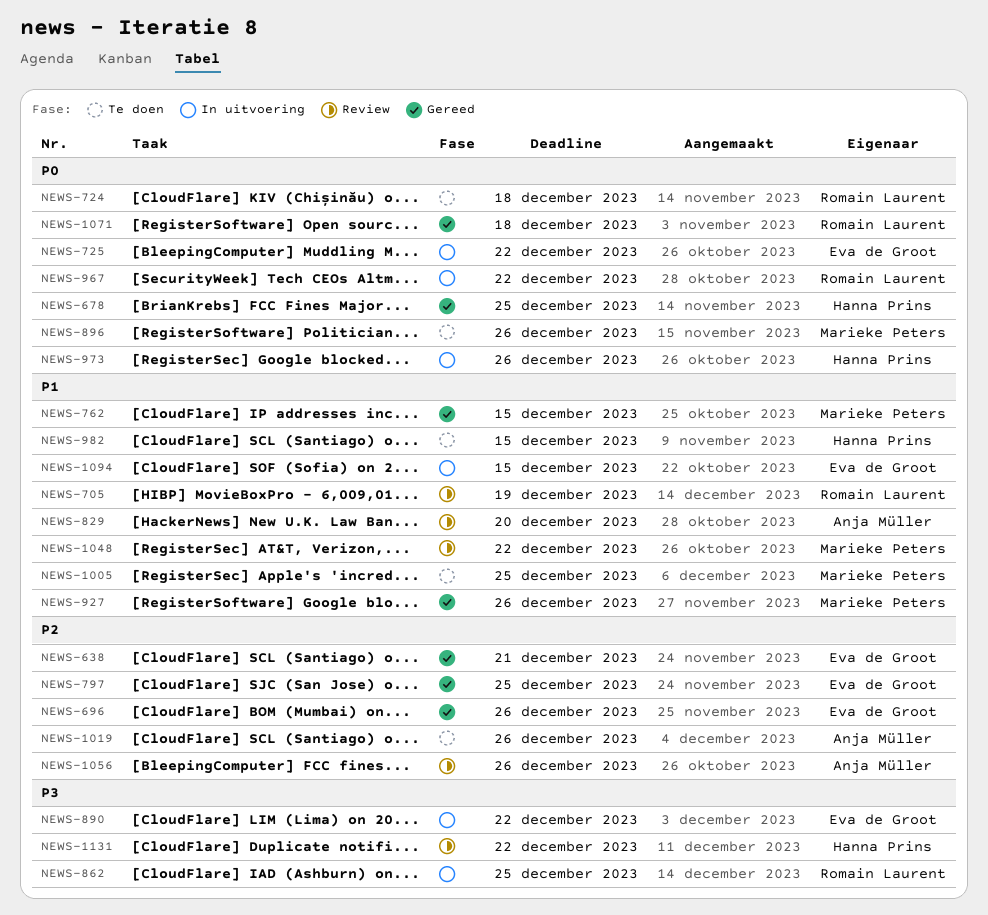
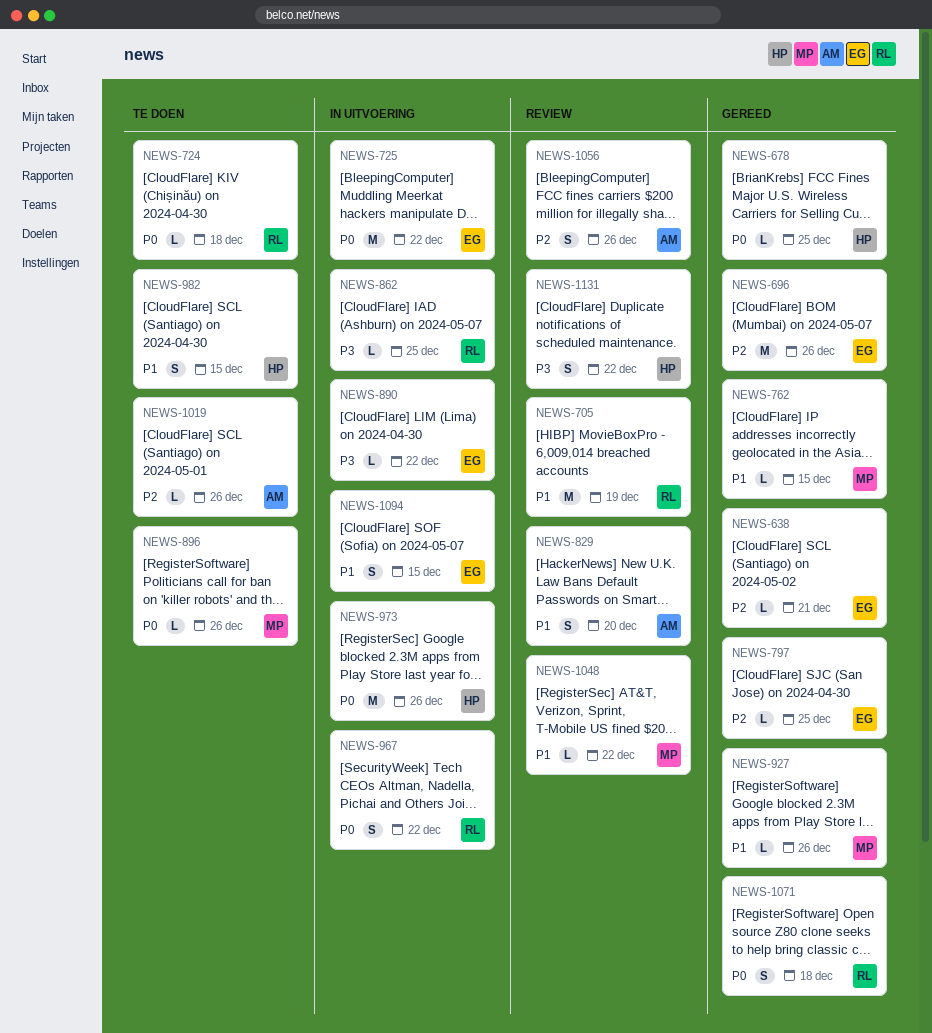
NEWS-1005: present -> none

